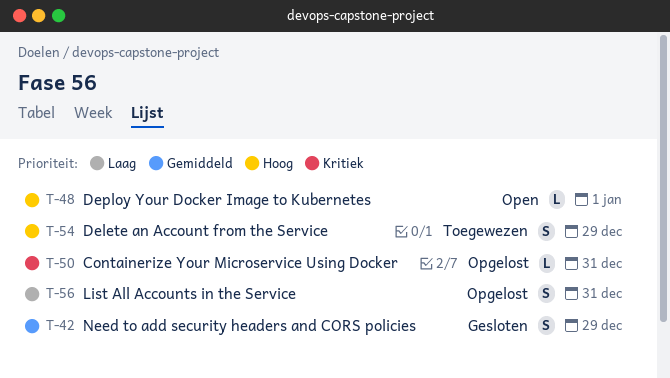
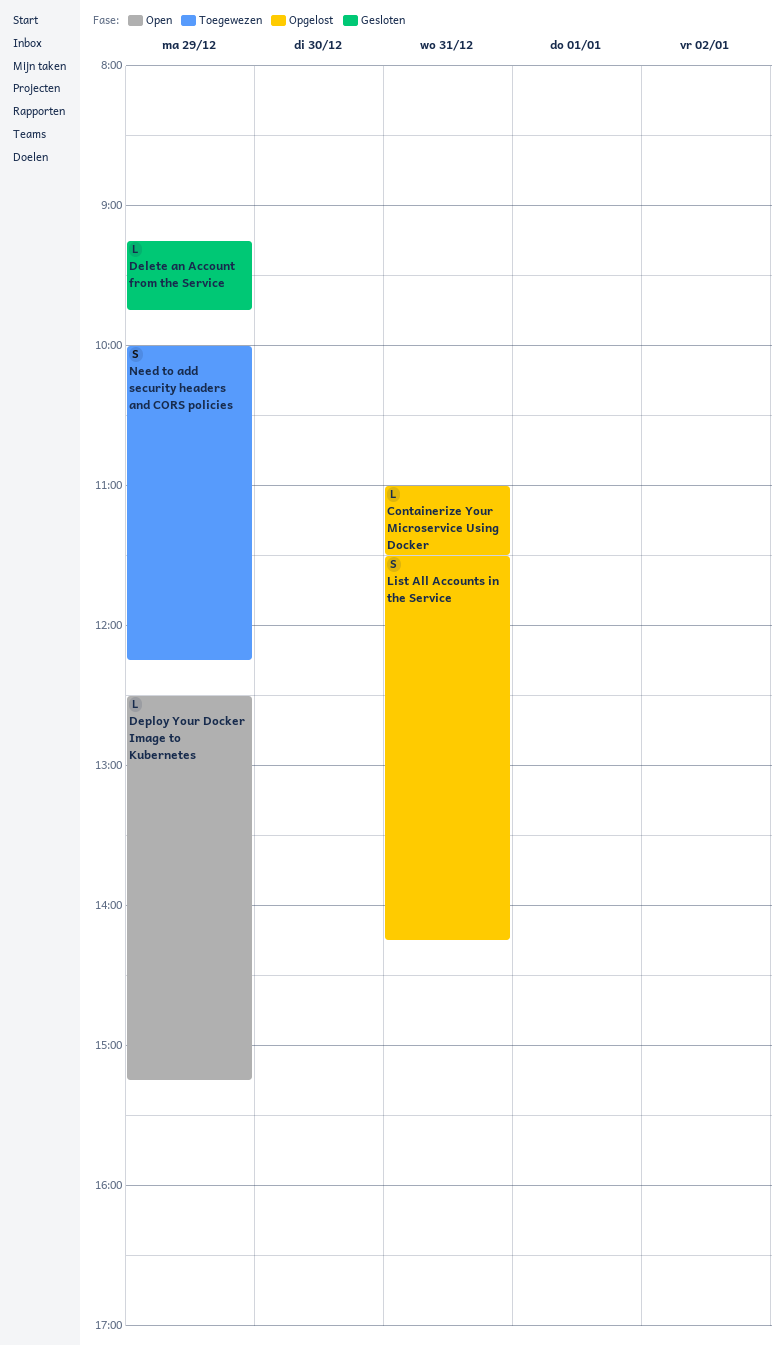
Delete an Account from the Service, status: Toegewezen -> Gesloten
Delete an Account from the Service, estimate: S -> L
Deploy Your Docker Image to Kubernetes, day: Jan 1 -> Dec 29
Need to add security headers and CORS policies, status: Gesloten -> Toegewezen

